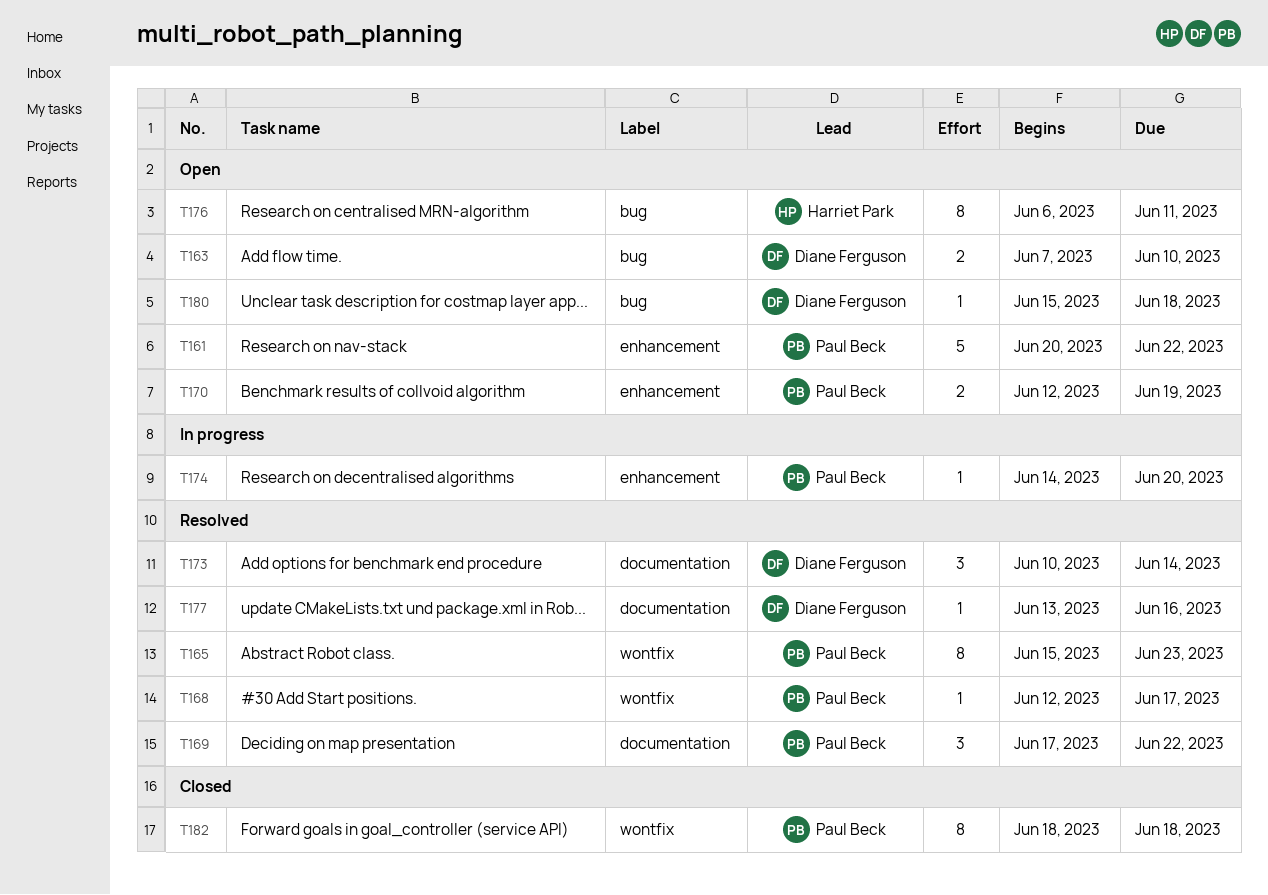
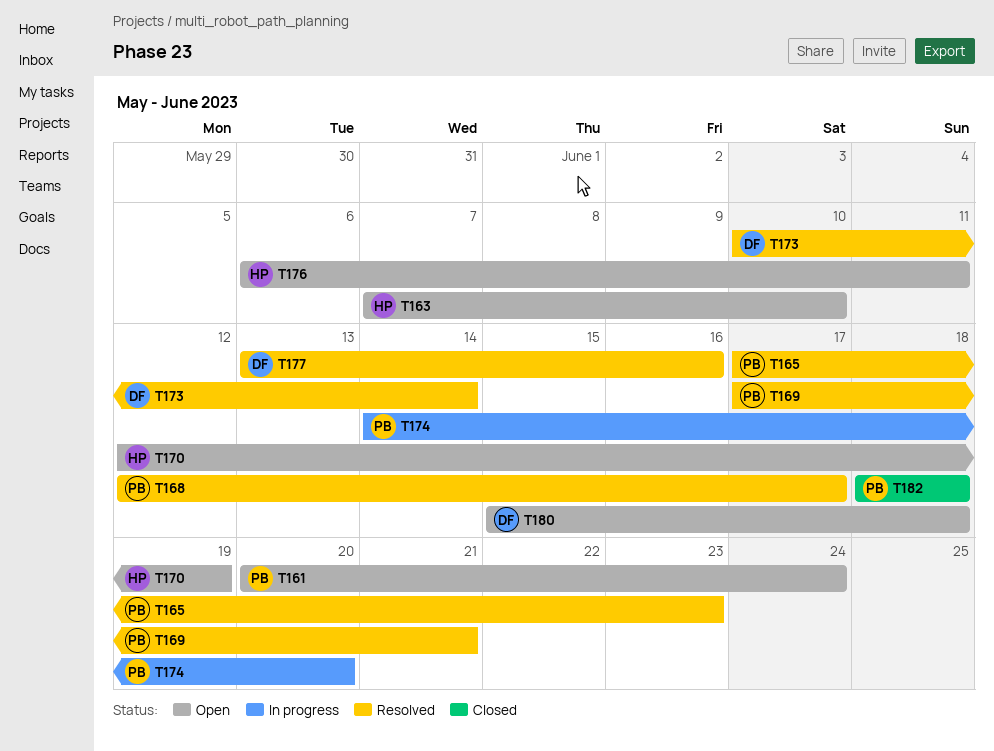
T161, due: Jun 22 -> Jun 24
T163, owner: Diane Ferguson -> Harriet Park
T165, start: Jun 15 -> Jun 17
T169, due: Jun 22 -> Jun 21
T170, owner: Paul Beck -> Harriet Park

